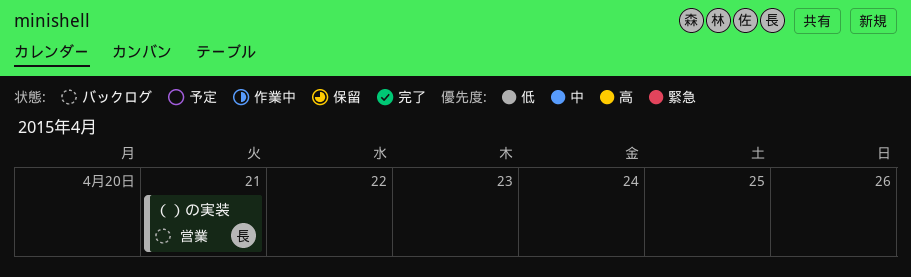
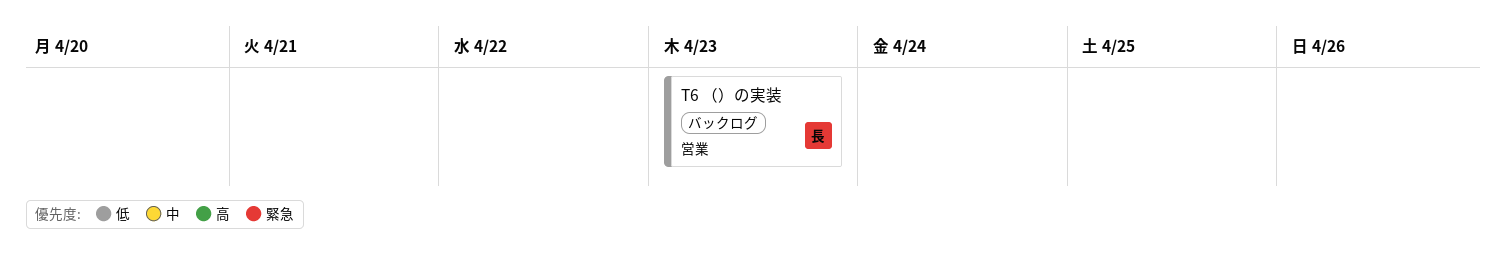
（）の実装, due: Apr 21 -> Apr 23

